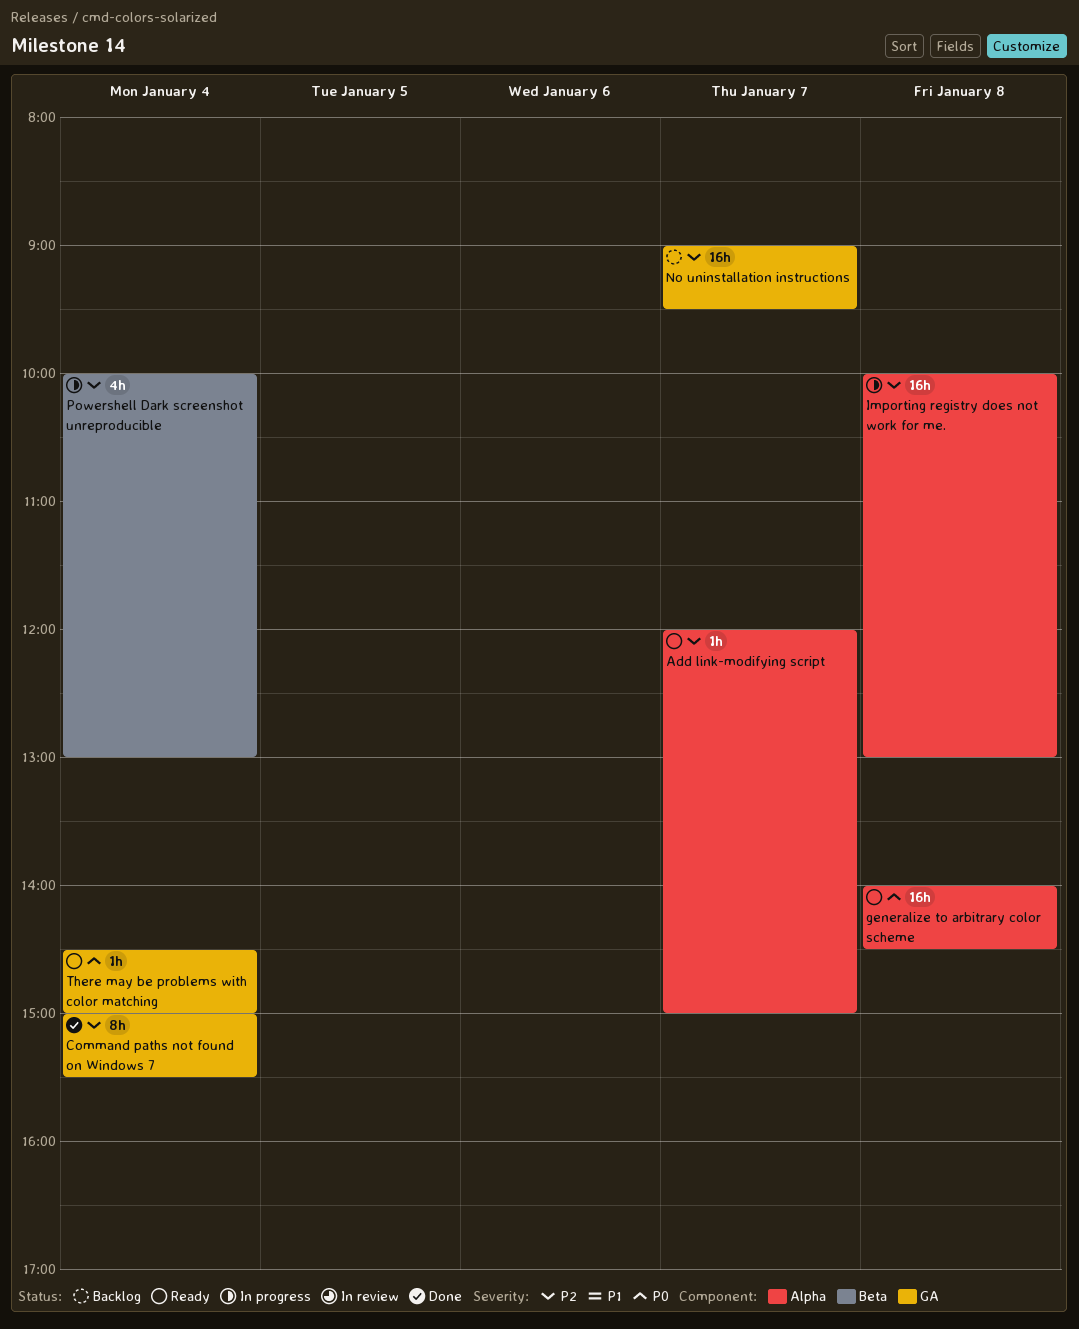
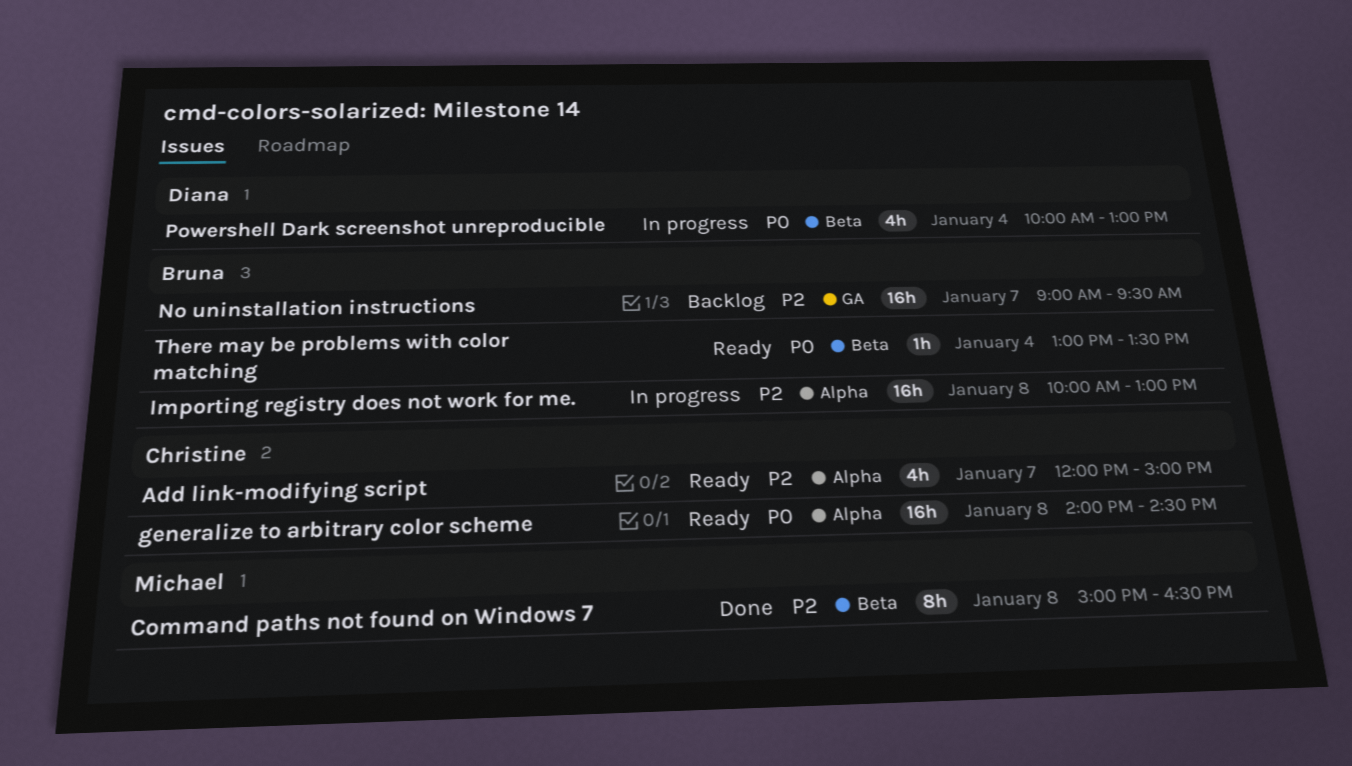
Add link-modifying script, estimate: 1h -> 4h
Command paths not found on Windows 7, label: GA -> Beta
Command paths not found on Windows 7, day: Jan 4 -> Jan 8
Command paths not found on Windows 7, ends: 15:30 -> 16:30
Powershell Dark screenshot unreproducible, priority: P2 -> P0
There may be problems with color matching, label: GA -> Beta
There may be problems with color matching, begins: 14:30 -> 13:00
There may be problems with color matching, ends: 15:00 -> 13:30

